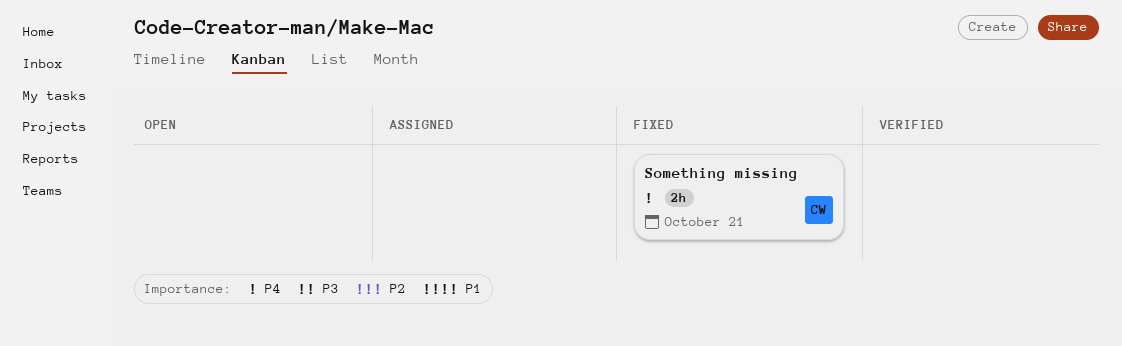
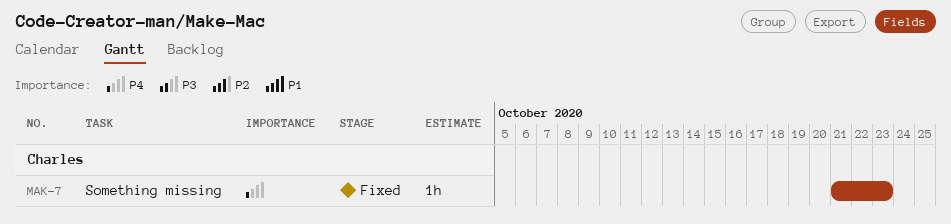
Something missing, estimate: 2h -> 1h
Something missing, due: Oct 21 -> Oct 23

